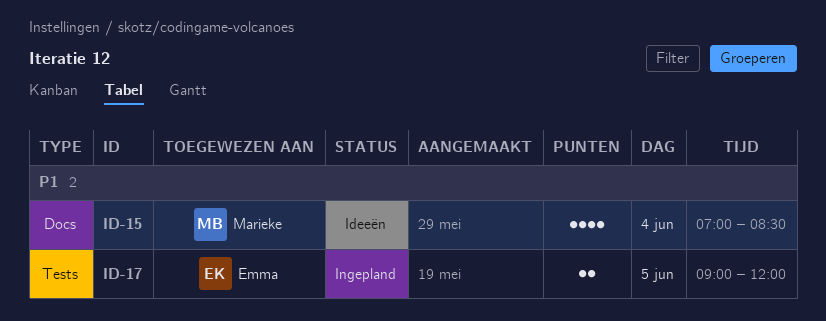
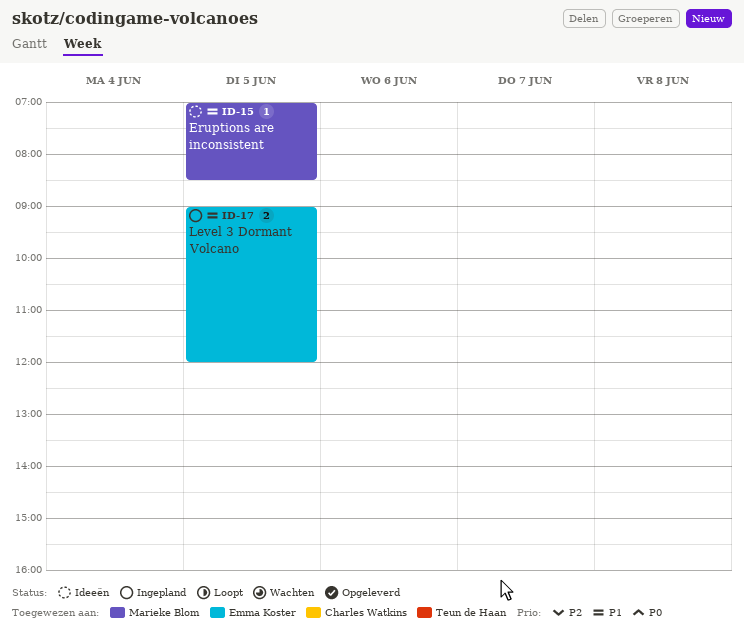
ID-15, estimate: 4 -> 1
ID-15, day: Jun 4 -> Jun 5

